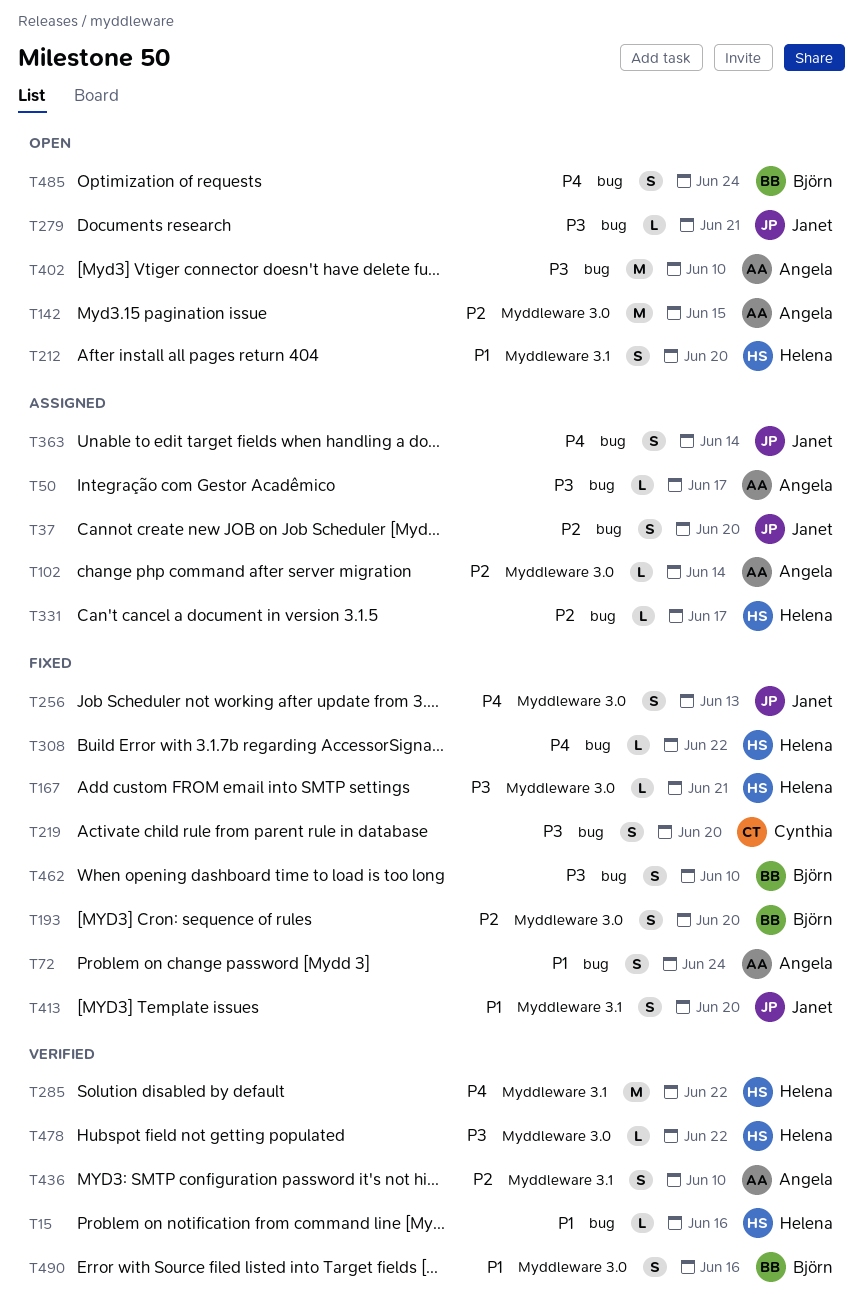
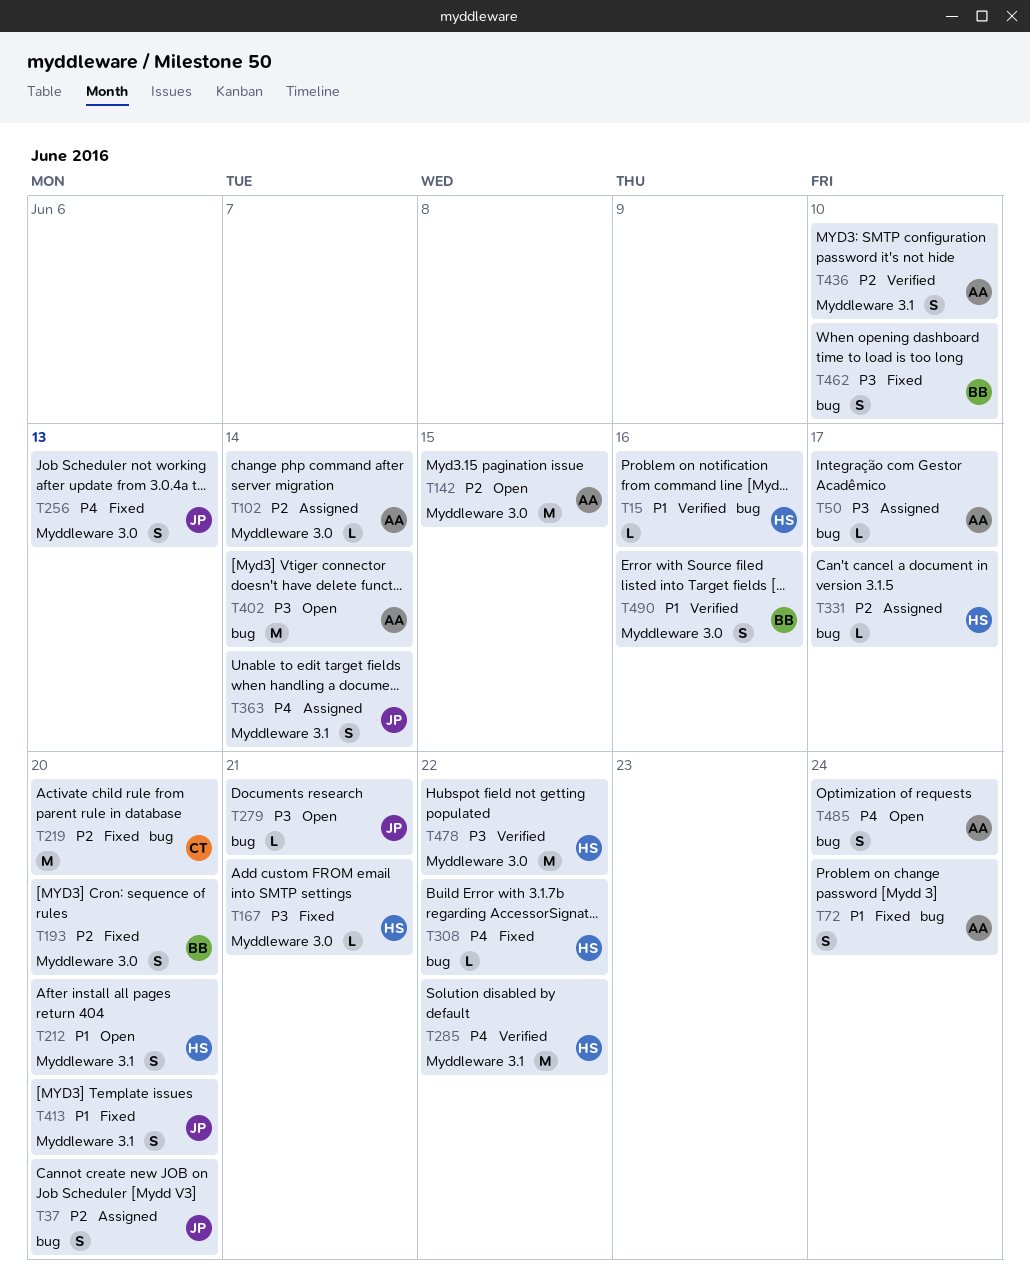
T219, priority: P3 -> P2
T219, estimate: S -> M
T363, label: bug -> Myddleware 3.1
T402, due: Jun 10 -> Jun 14
T478, estimate: L -> M
T485, owner: Björn -> Angela

